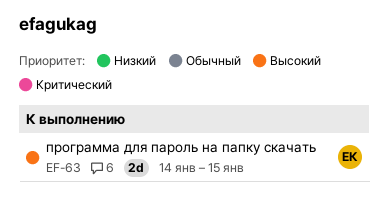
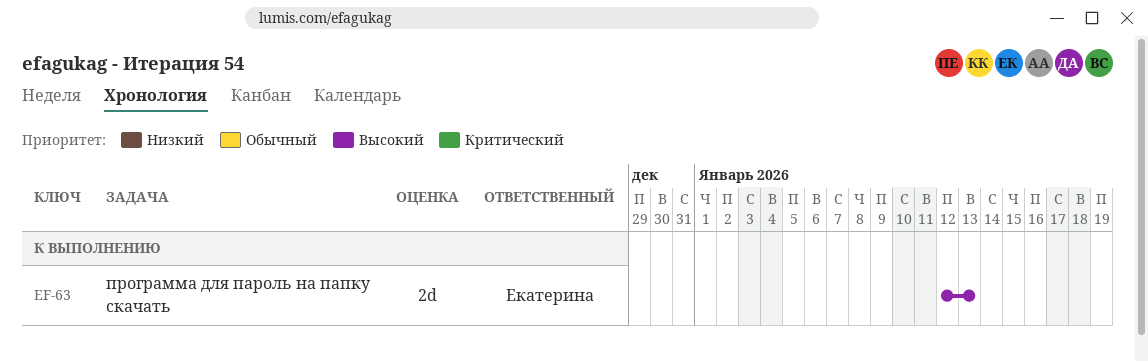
EF-63, start: Jan 14 -> Jan 12
EF-63, due: Jan 15 -> Jan 13

